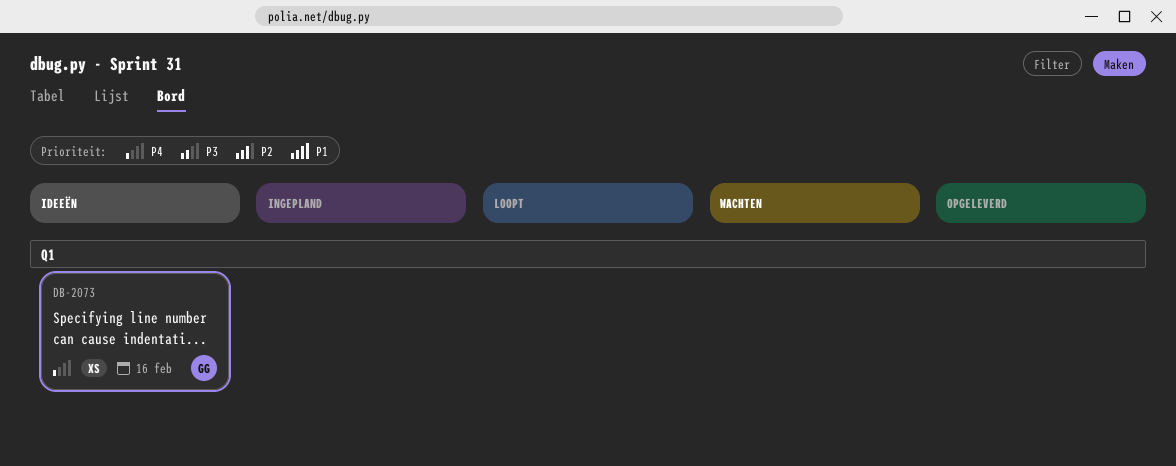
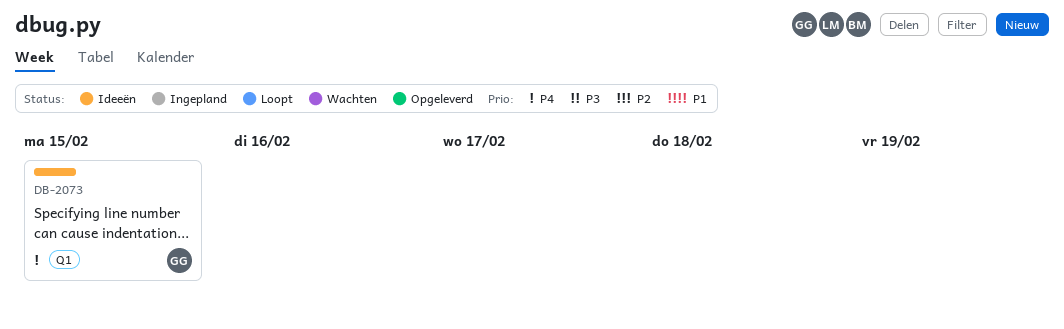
DB-2073, due: Feb 16 -> Feb 15

